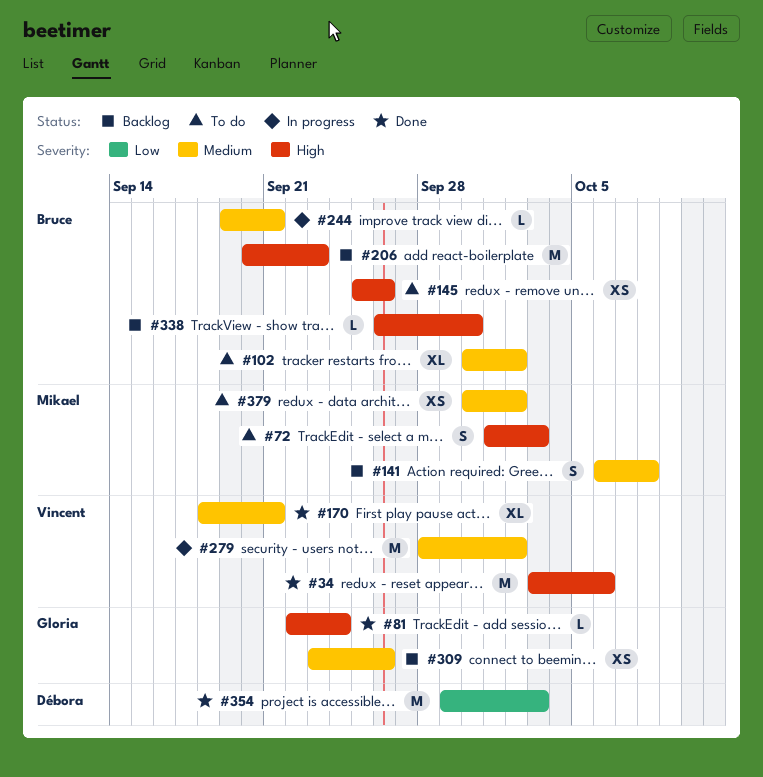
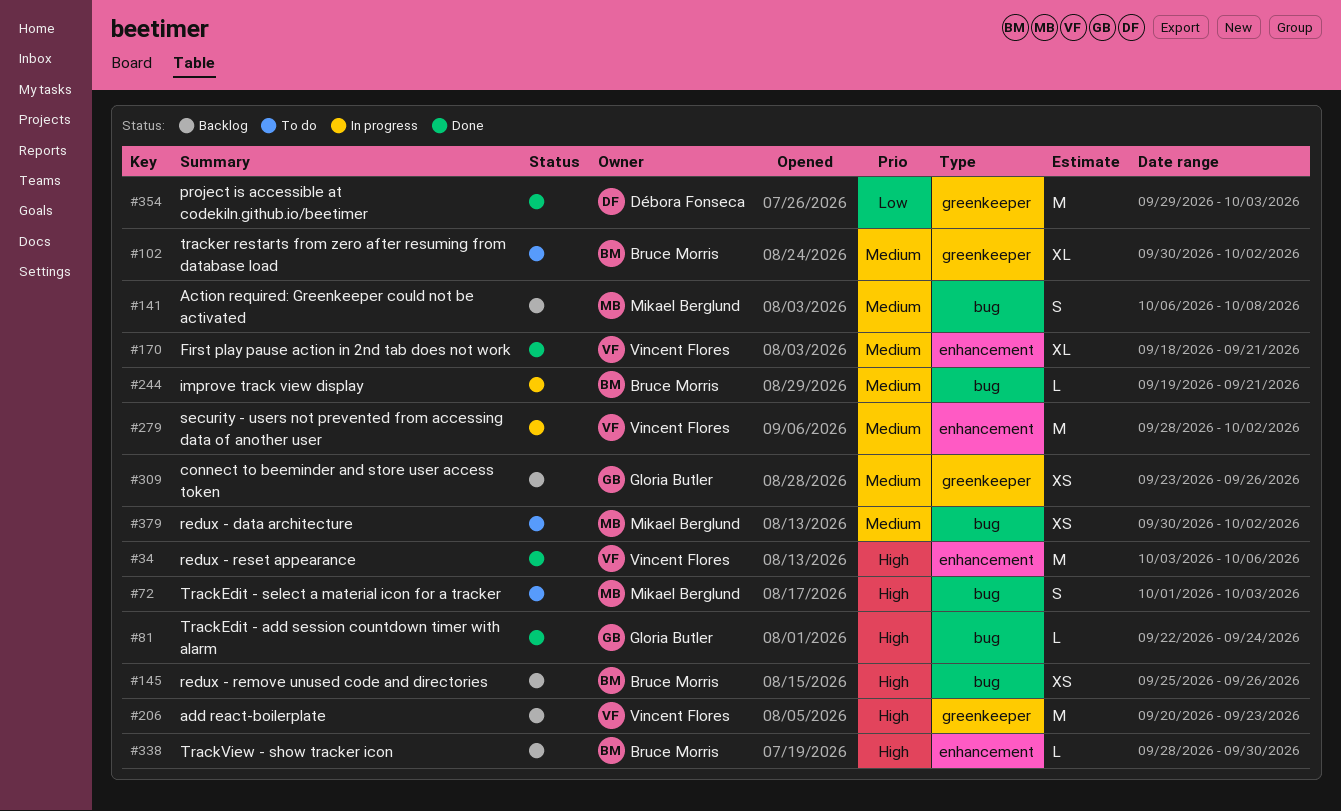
#145, status: To do -> Backlog
#206, owner: Bruce Morris -> Vincent Flores
#338, start: Sep 26 -> Sep 28

